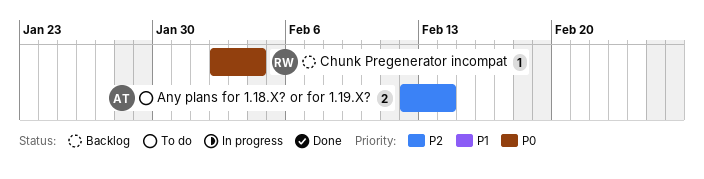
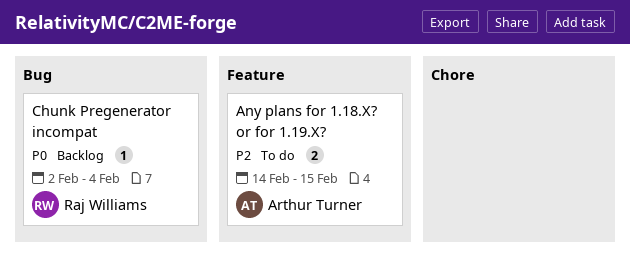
Any plans for 1.18.X? or for 1.19.X?, start: Feb 12 -> Feb 14
Any plans for 1.18.X? or for 1.19.X?, due: Feb 14 -> Feb 15

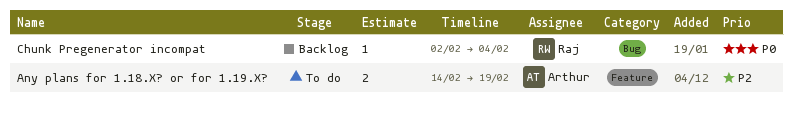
Any plans for 1.18.X? or for 1.19.X?, due: Feb 15 -> Feb 19

